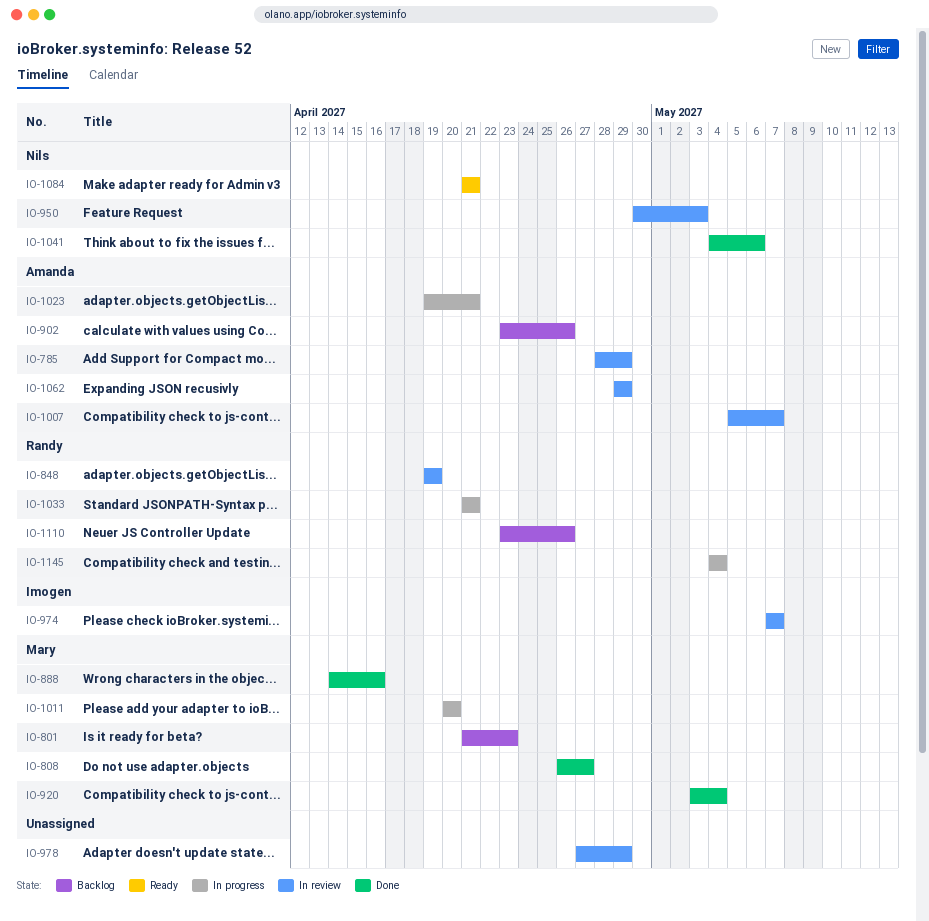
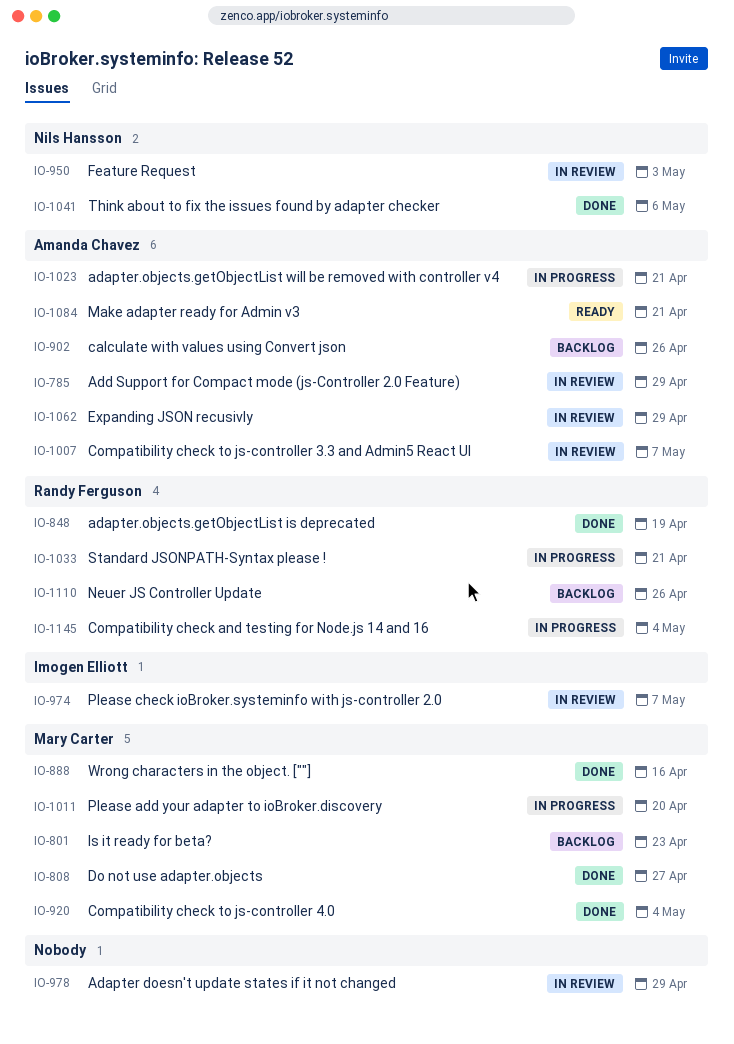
IO-848, status: In review -> Done
IO-1084, owner: Nils Hansson -> Amanda Chavez

